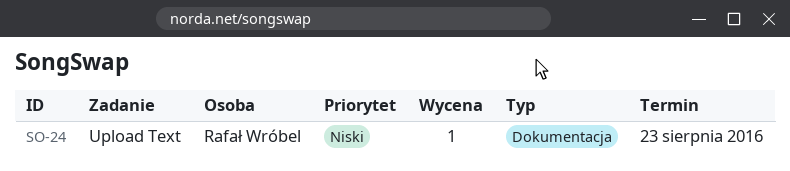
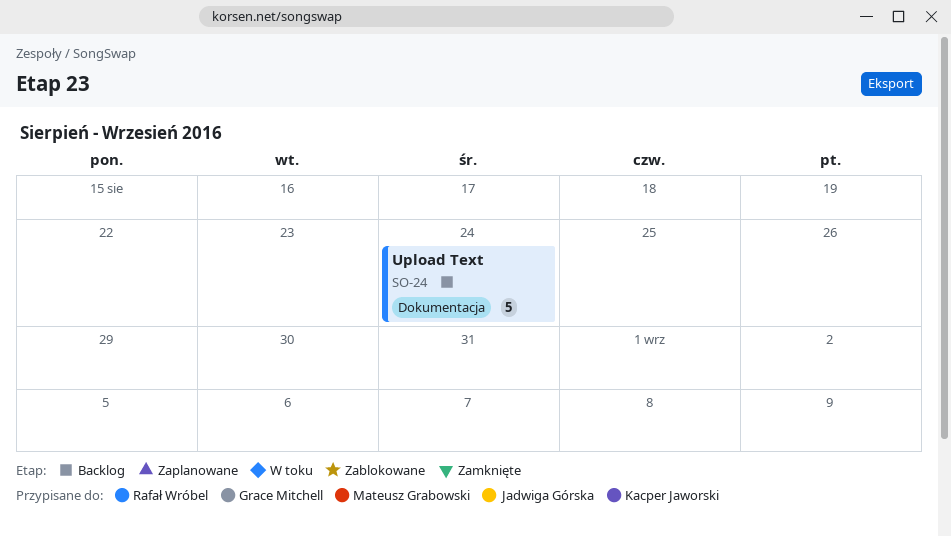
SO-24, estimate: 1 -> 5
SO-24, due: Aug 23 -> Aug 24

